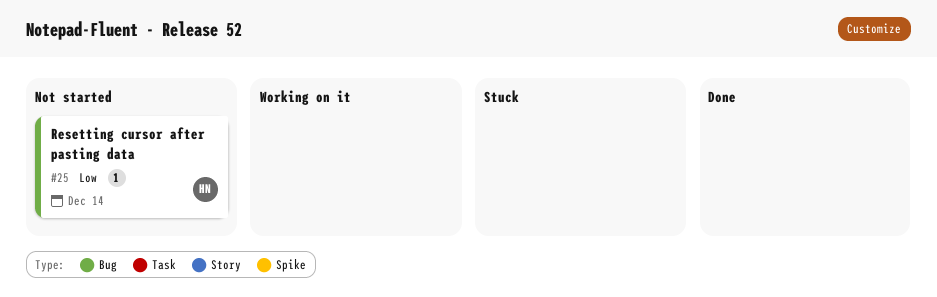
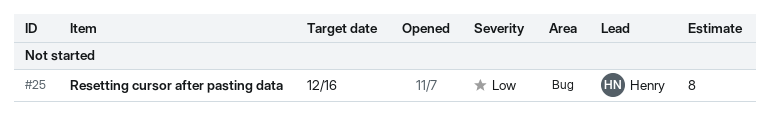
#25, estimate: 1 -> 8
#25, due: Dec 14 -> Dec 16

